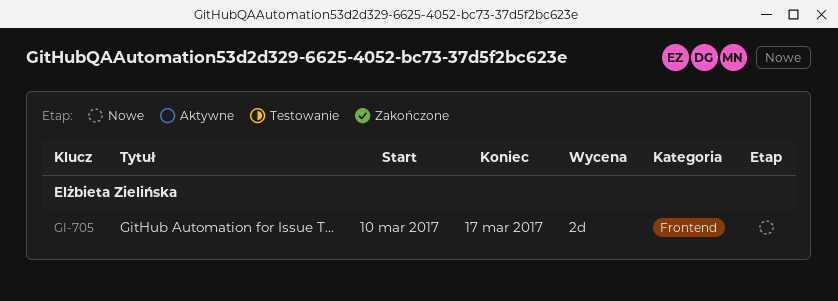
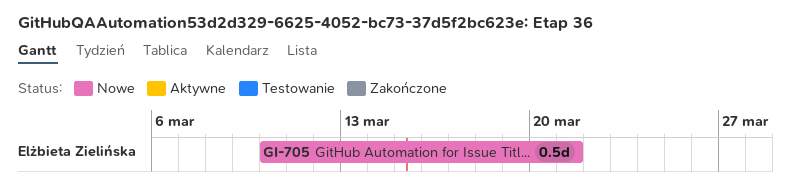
GI-705, estimate: 2d -> 0.5d
GI-705, due: Mar 17 -> Mar 21

